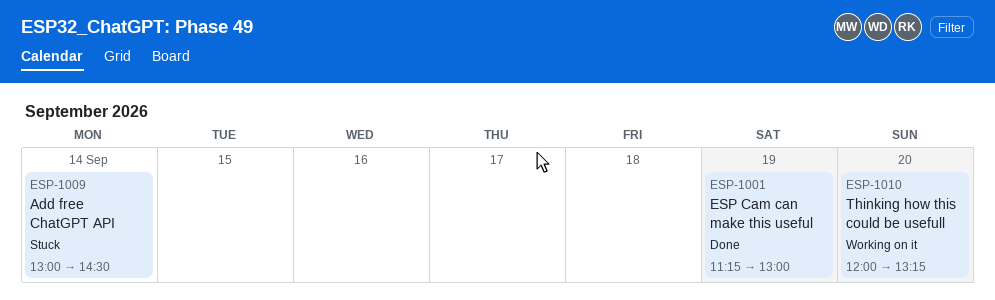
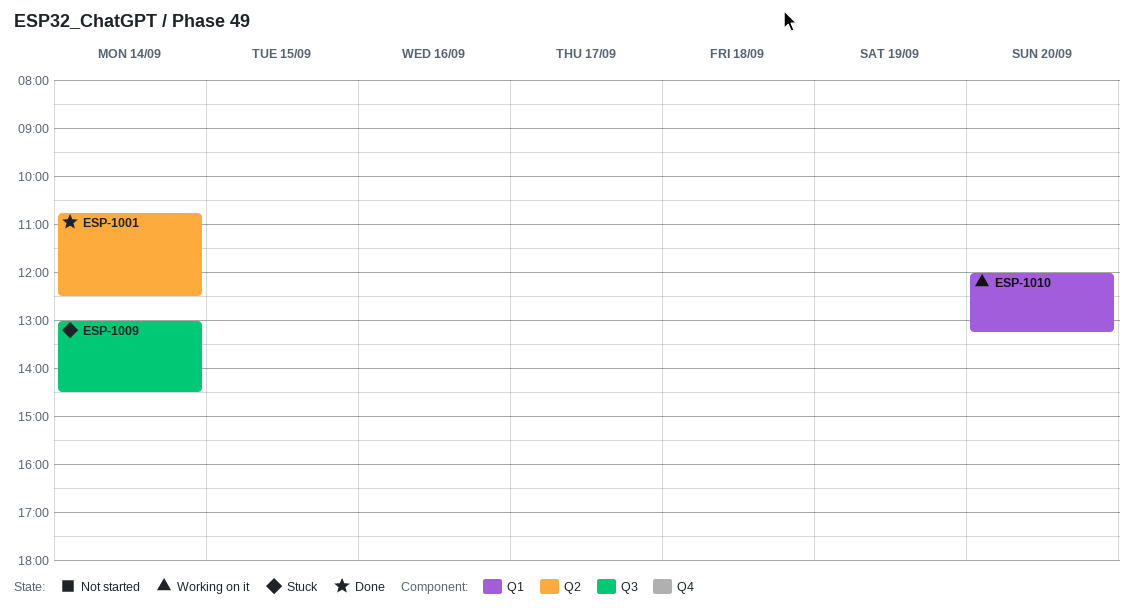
ESP-1001, day: Sep 19 -> Sep 14
ESP-1001, begins: 11:15 -> 10:45
ESP-1001, ends: 13:00 -> 12:30

